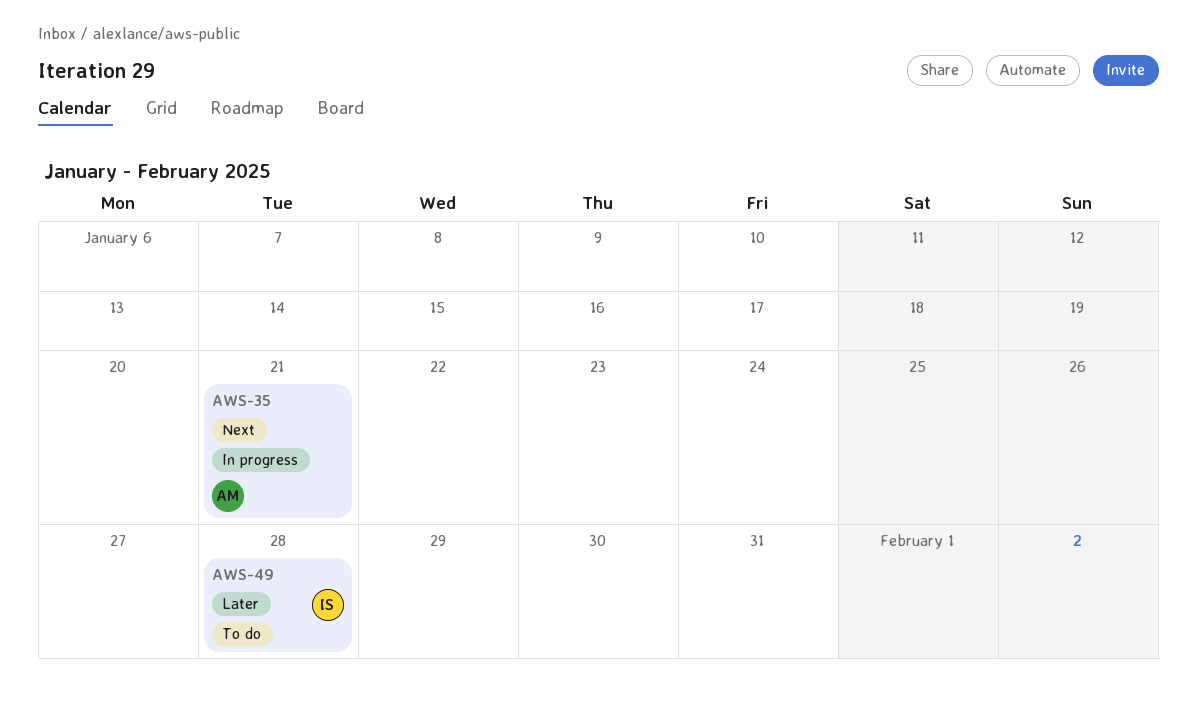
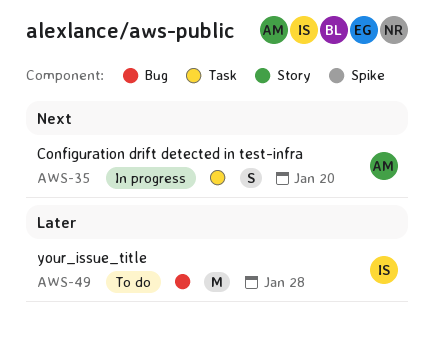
AWS-35, due: Jan 21 -> Jan 20

